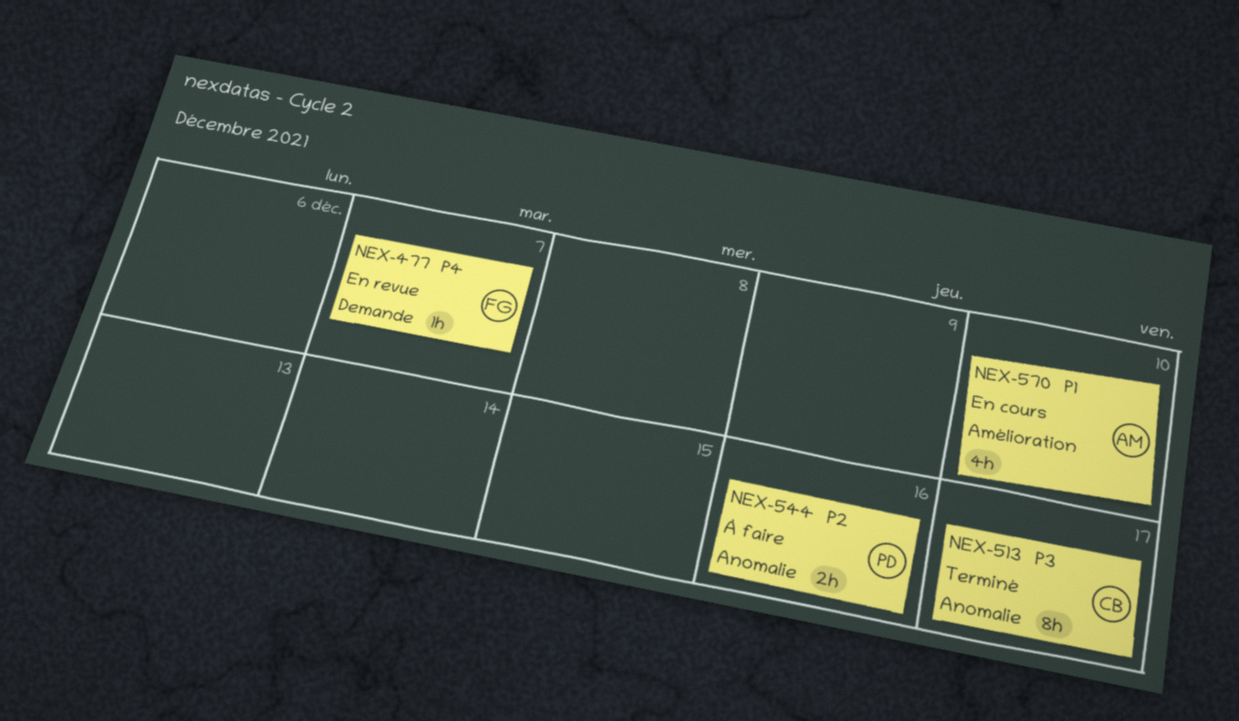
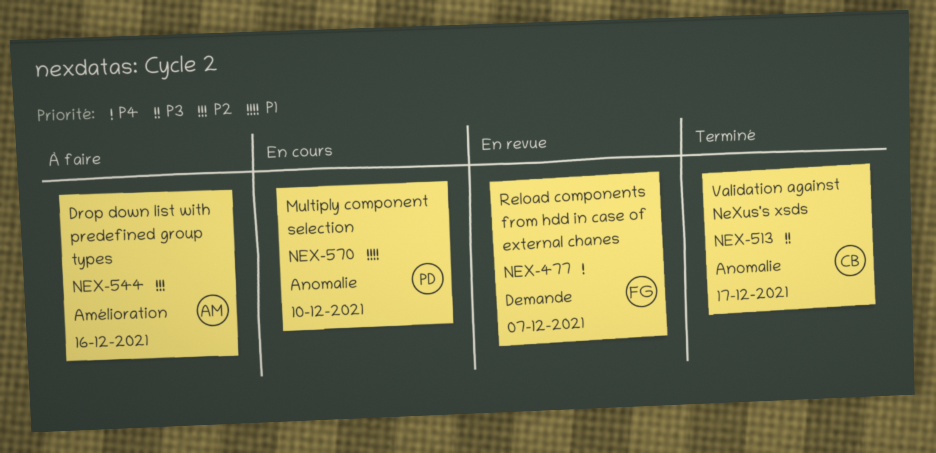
NEX-544, owner: PD -> AM
NEX-544, label: Anomalie -> Amélioration
NEX-570, owner: AM -> PD
NEX-570, label: Amélioration -> Anomalie

